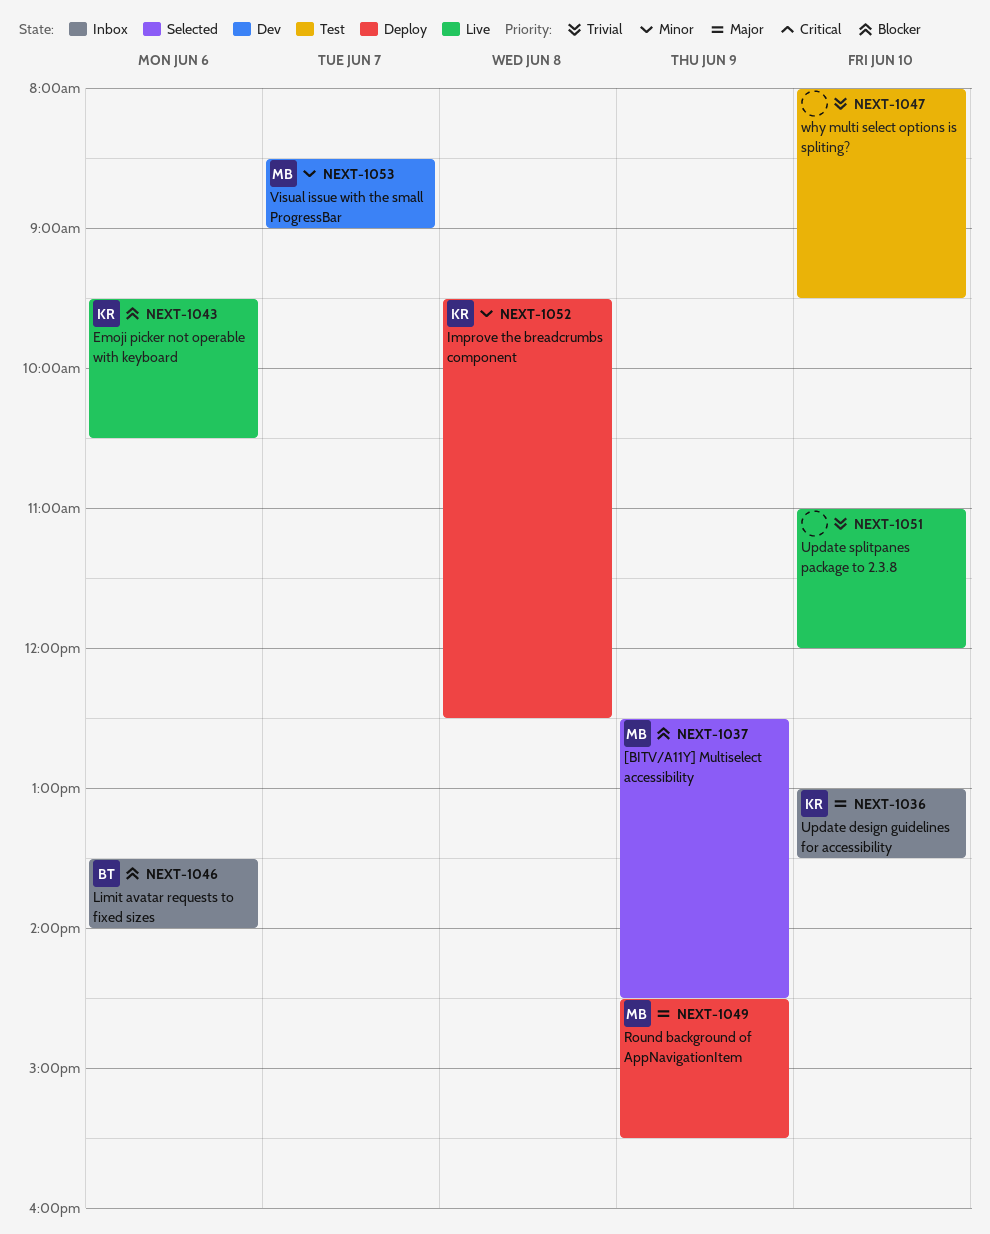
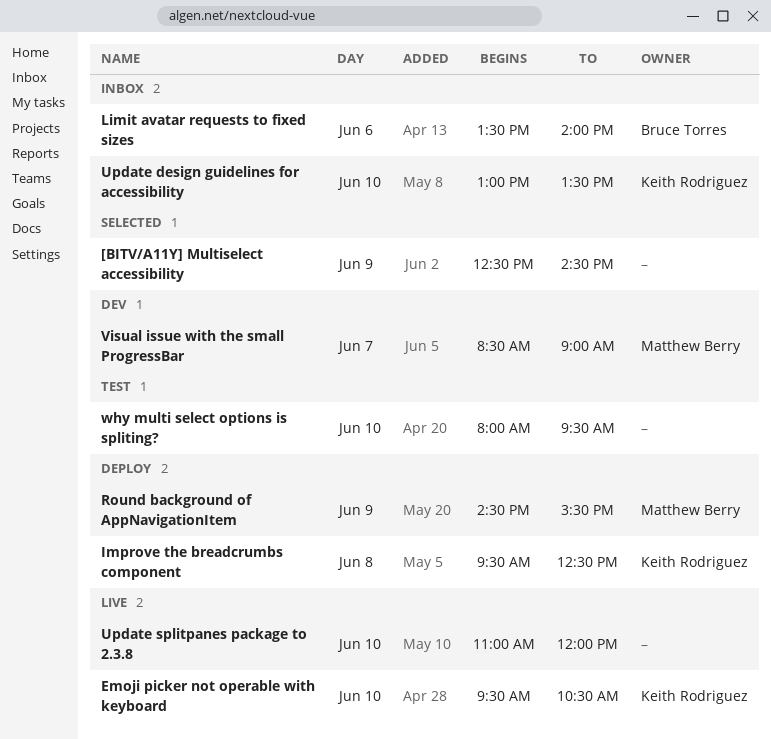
[BITV/A11Y] Multiselect accessibility, owner: Matthew Berry -> none
Emoji picker not operable with keyboard, day: Jun 6 -> Jun 10

